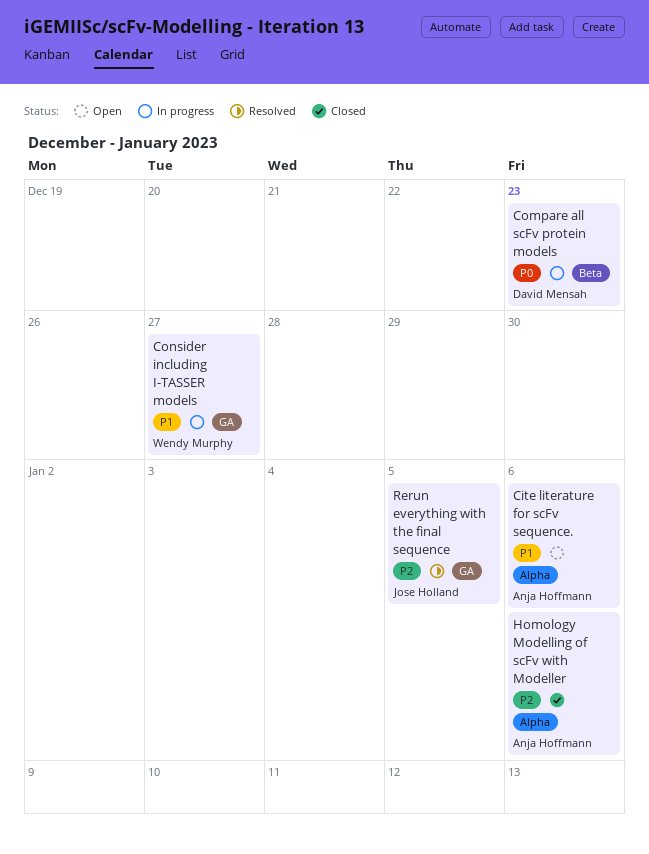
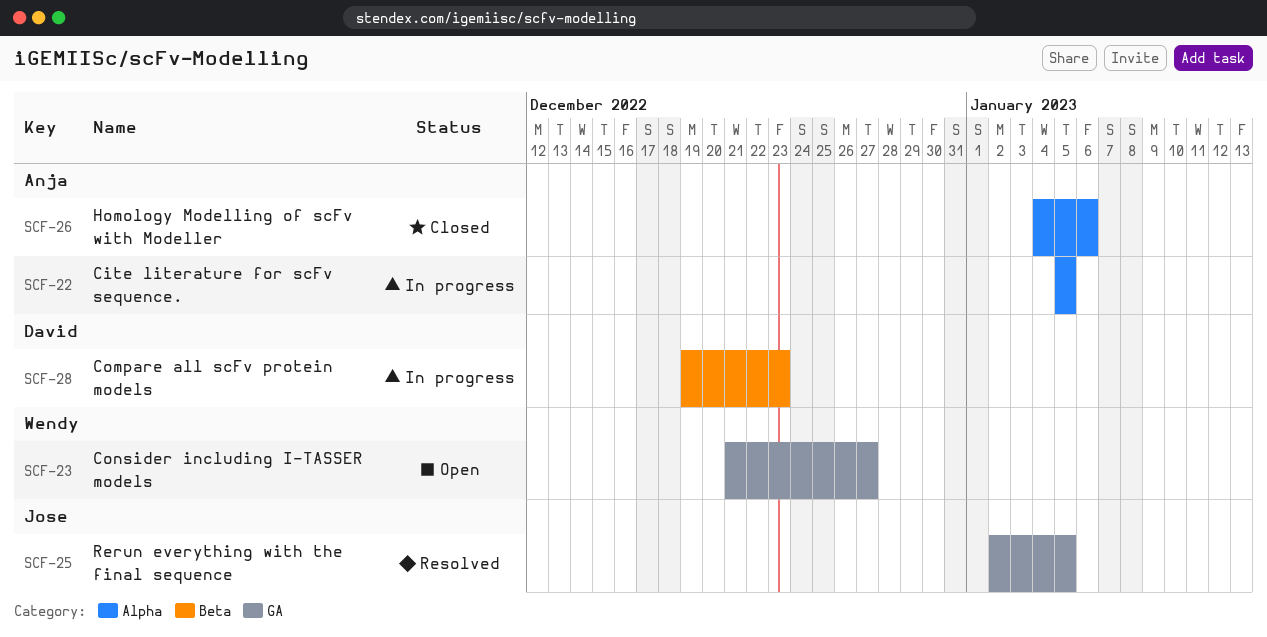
Cite literature for scFv sequence., status: Open -> In progress
Cite literature for scFv sequence., due: Jan 6 -> Jan 5
Consider including I-TASSER models, status: In progress -> Open

